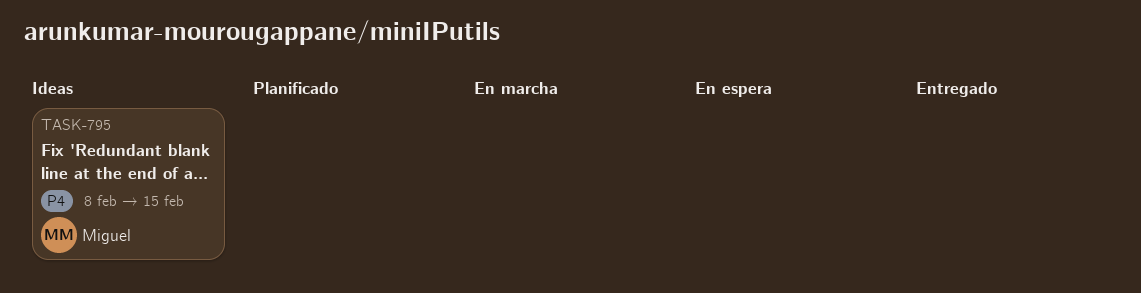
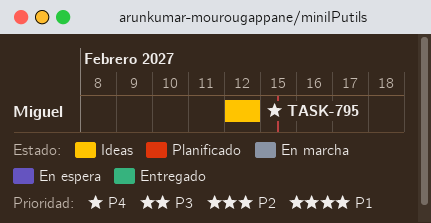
TASK-795, start: Feb 8 -> Feb 12
TASK-795, due: Feb 15 -> Feb 12

